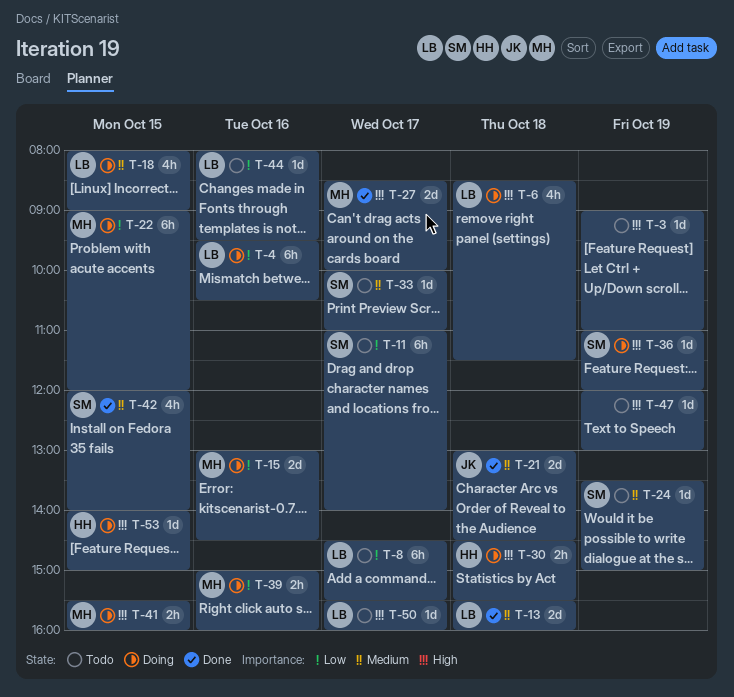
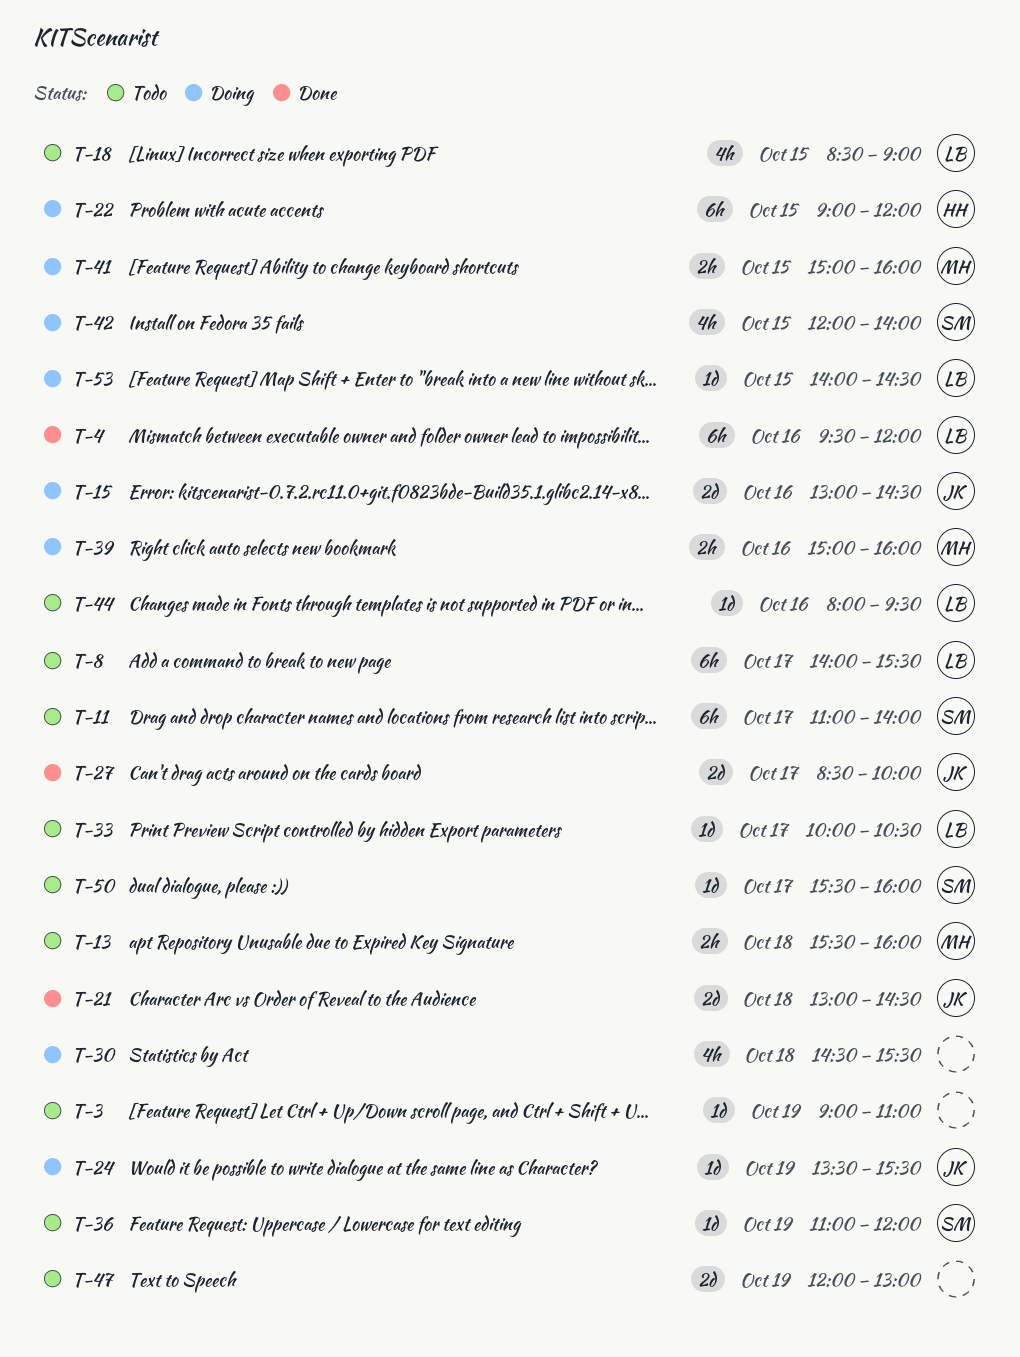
T-4, status: Doing -> Done
T-4, ends: 10:30 -> 12:00
T-6: present -> none
T-8, begins: 14:30 -> 14:00
T-13, status: Done -> Todo
T-13, owner: LB -> MH
T-13, estimate: 2d -> 2h
T-15, owner: MH -> JK
T-18, status: Doing -> Todo
T-18, begins: 08:00 -> 08:30
T-22, owner: MH -> HH
T-24, status: Todo -> Doing
T-24, owner: SM -> JK
T-24, ends: 15:00 -> 15:30
T-27, owner: MH -> JK
T-30, owner: HH -> none
T-30, estimate: 2h -> 4h
T-33, owner: SM -> LB
T-33, ends: 11:00 -> 10:30
T-36, status: Doing -> Todo
T-41, begins: 15:30 -> 15:00
T-42, status: Done -> Doing
T-47, estimate: 1d -> 2d
T-50, owner: LB -> SM
T-53, owner: HH -> LB
T-53, ends: 15:00 -> 14:30

